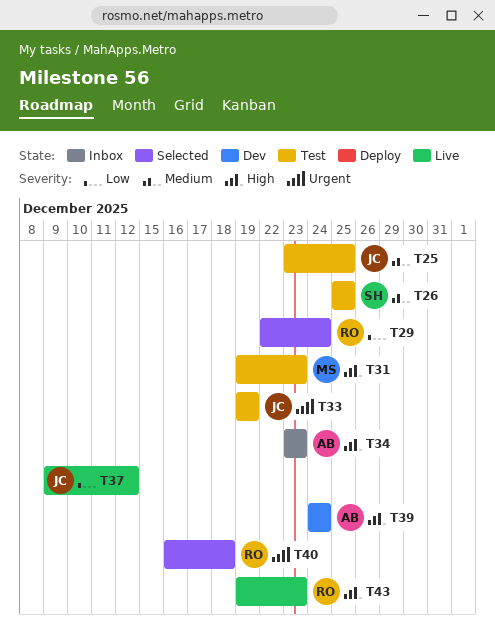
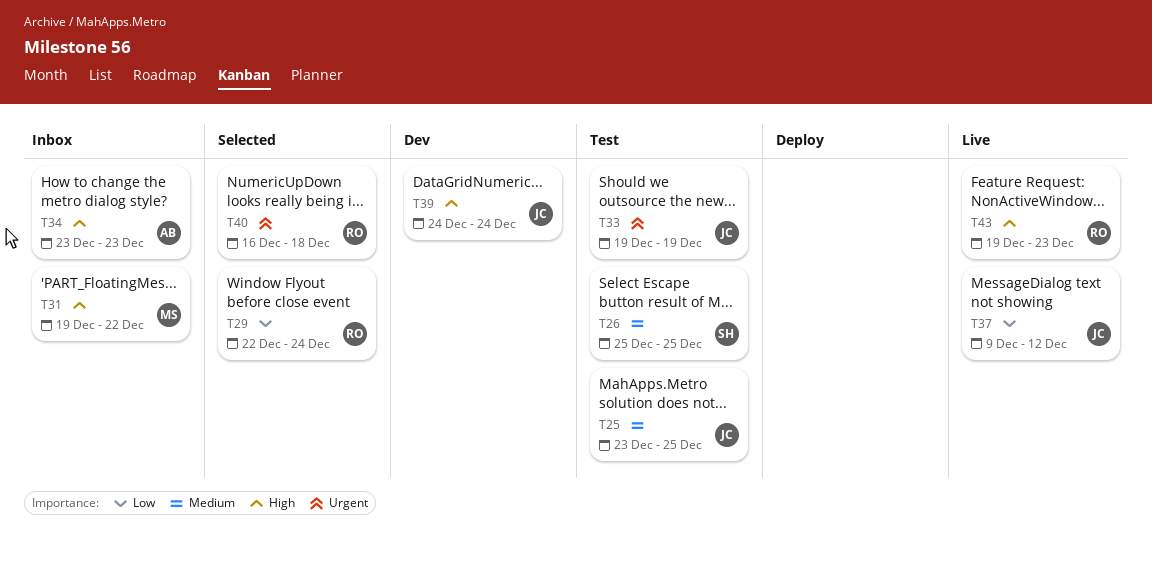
T31, status: Test -> Inbox
T31, due: Dec 23 -> Dec 22
T39, owner: AB -> JC

